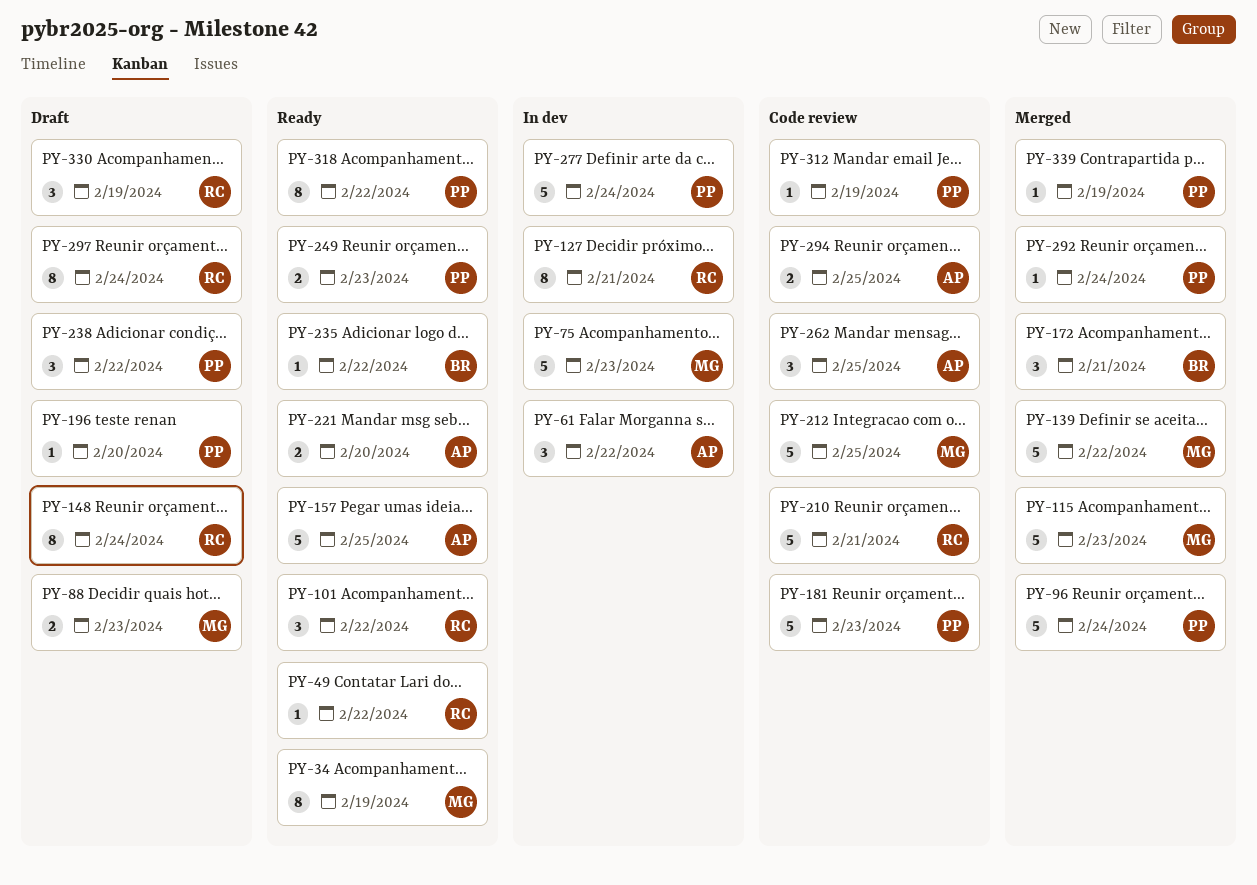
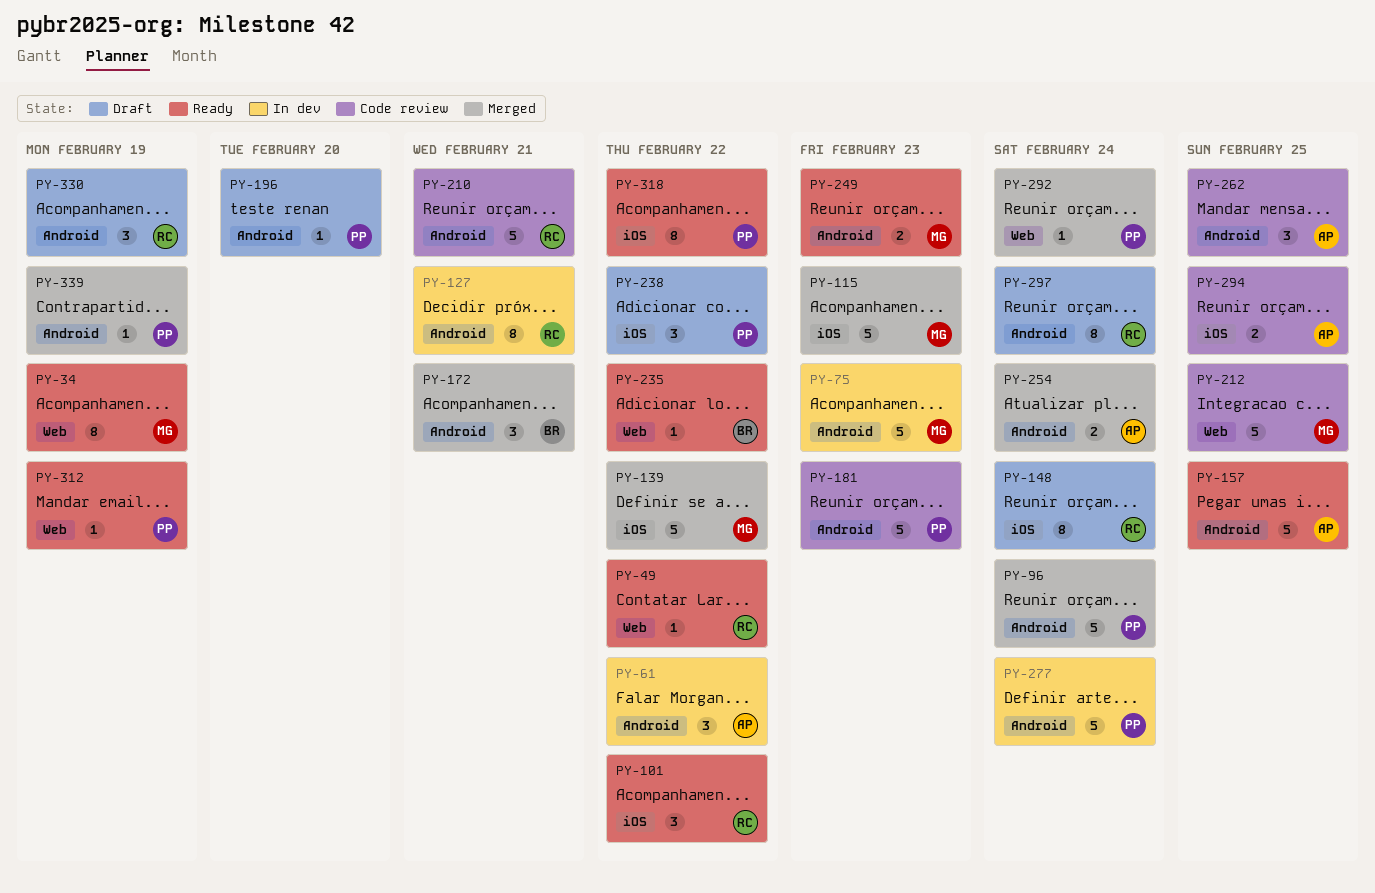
PY-88: present -> none
PY-221: present -> none
PY-249, owner: PP -> MG
PY-254: none -> present
PY-312, status: Code review -> Ready

